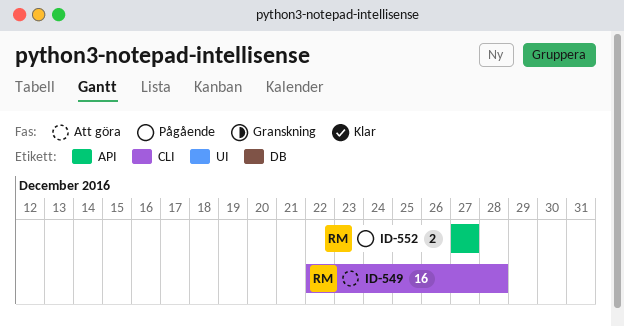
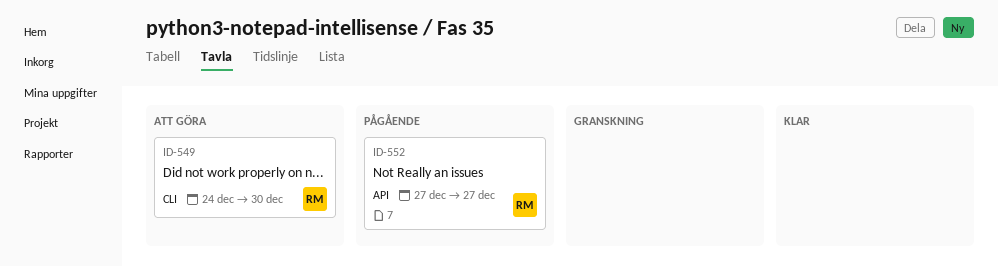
ID-549, start: Dec 22 -> Dec 24
ID-549, due: Dec 28 -> Dec 30

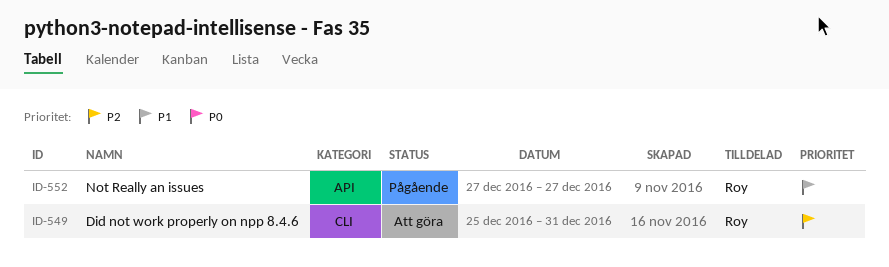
ID-549, start: Dec 24 -> Dec 25
ID-549, due: Dec 30 -> Dec 31

